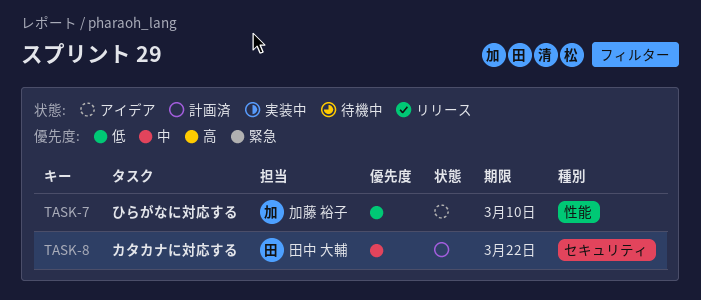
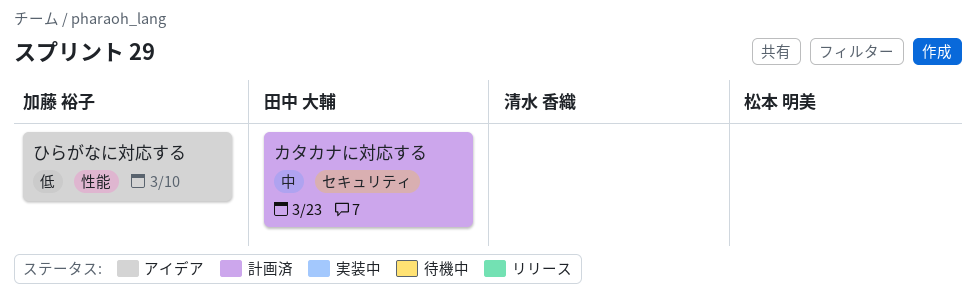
カタカナに対応する, due: Mar 22 -> Mar 23

